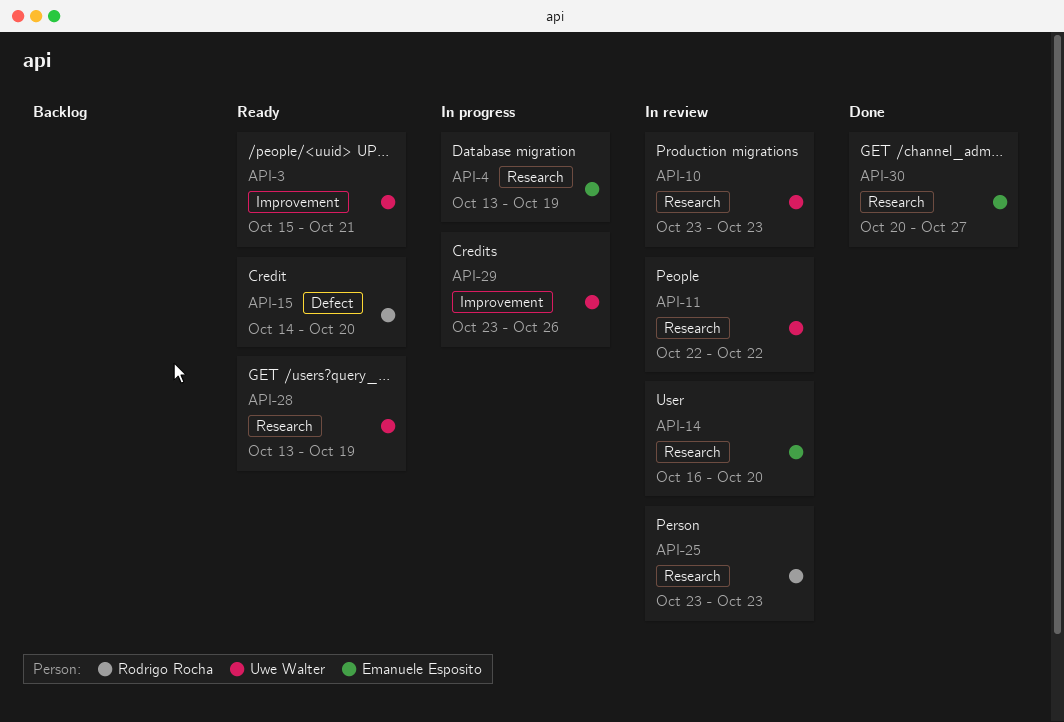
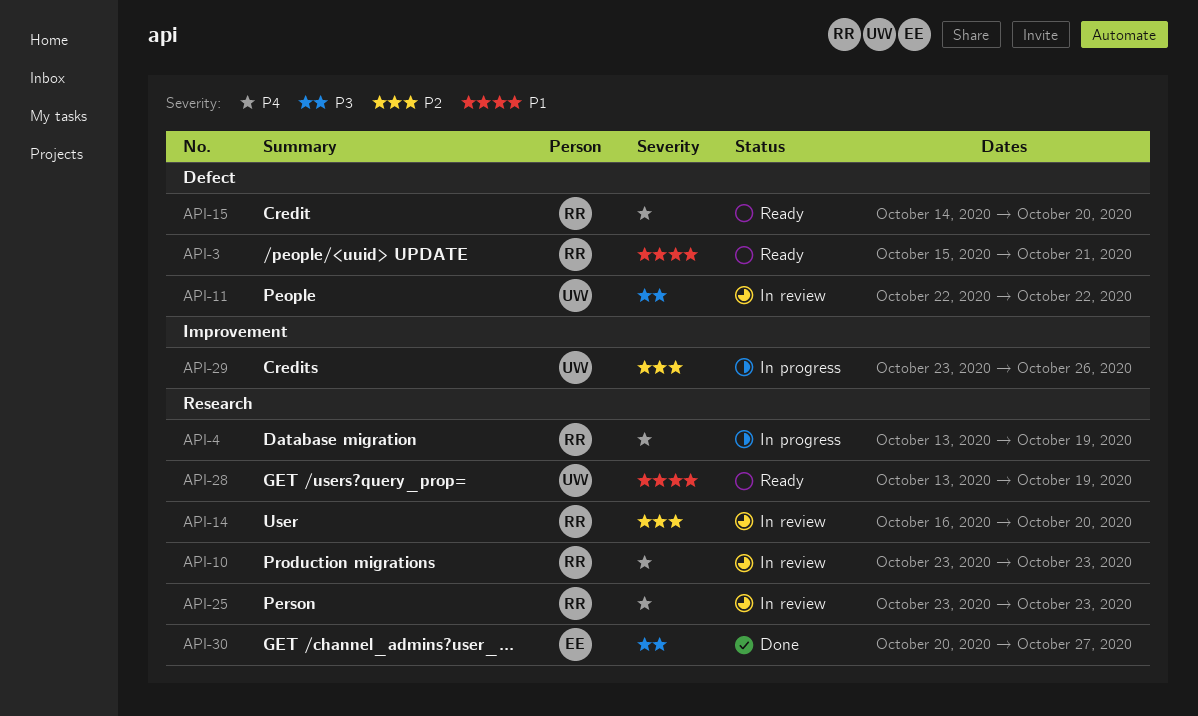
API-3, owner: Uwe Walter -> Rodrigo Rocha
API-3, label: Improvement -> Defect
API-4, owner: Emanuele Esposito -> Rodrigo Rocha
API-10, owner: Uwe Walter -> Rodrigo Rocha
API-11, label: Research -> Defect
API-14, owner: Emanuele Esposito -> Rodrigo Rocha

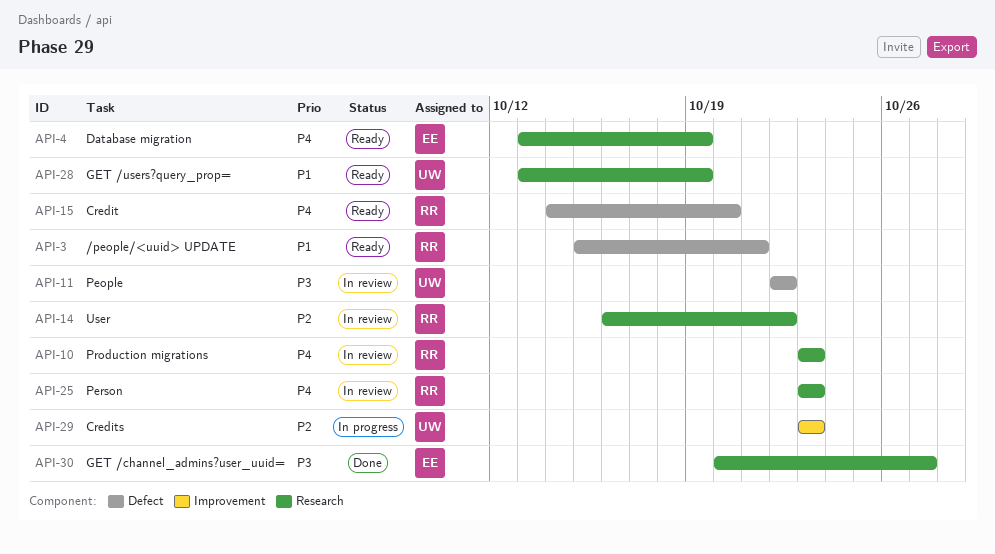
API-4, status: In progress -> Ready
API-4, owner: RR -> EE
API-14, due: Oct 20 -> Oct 22
API-29, due: Oct 26 -> Oct 23

